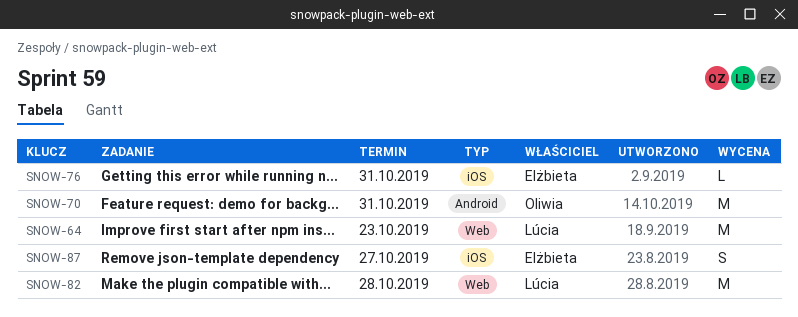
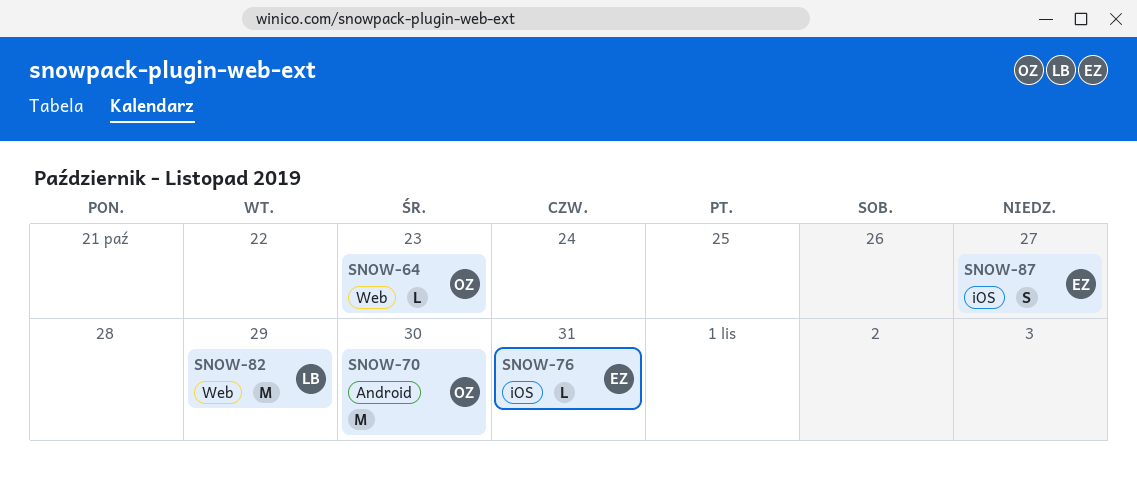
SNOW-64, owner: Lúcia -> Oliwia
SNOW-64, estimate: M -> L
SNOW-70, due: Oct 31 -> Oct 30
SNOW-82, due: Oct 28 -> Oct 29

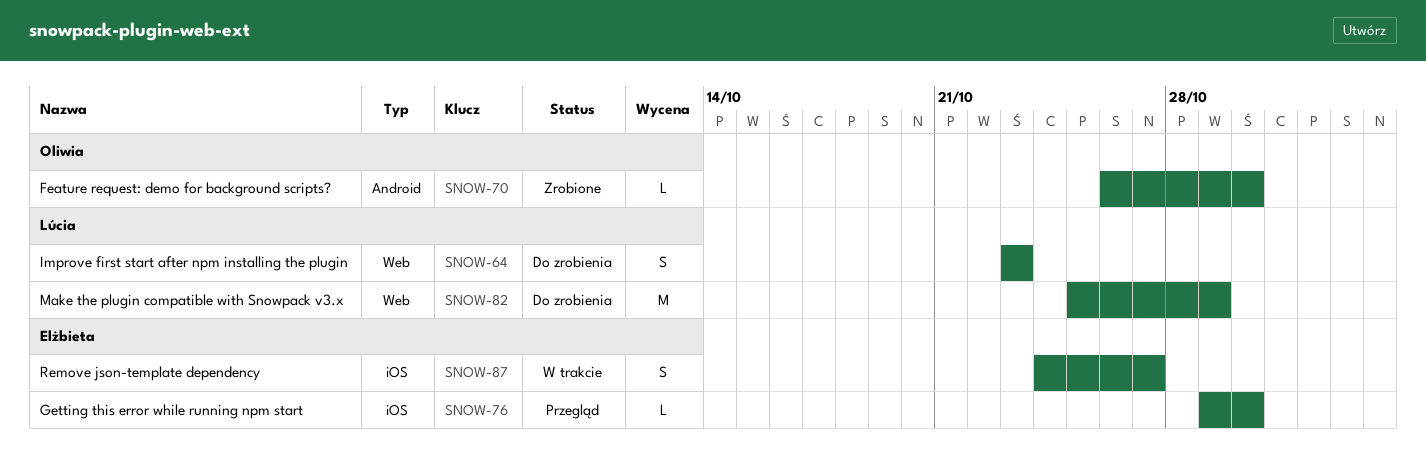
SNOW-64, owner: Oliwia -> Lúcia
SNOW-64, estimate: L -> S
SNOW-70, estimate: M -> L
SNOW-76, due: Oct 31 -> Oct 30

